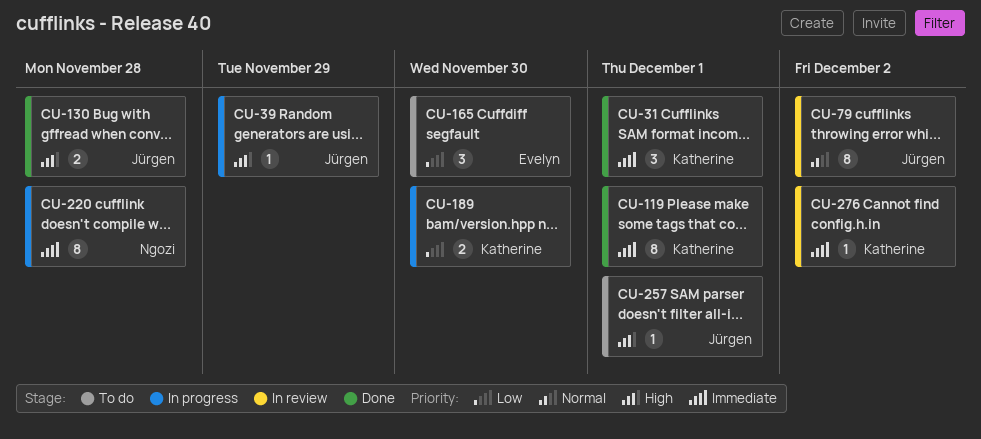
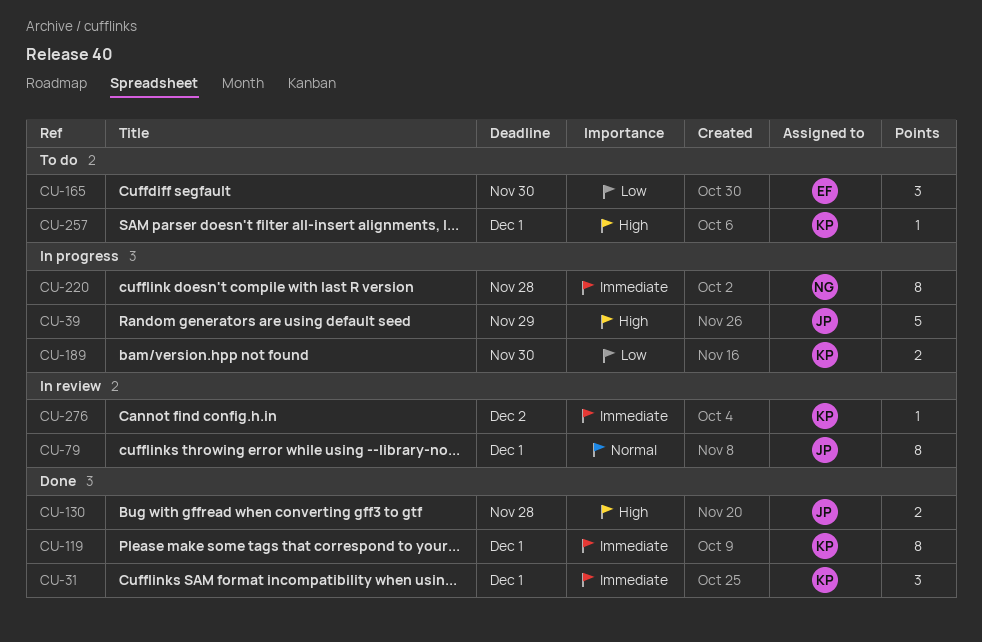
CU-39, estimate: 1 -> 5
CU-79, due: Dec 2 -> Dec 1
CU-257, owner: Jürgen -> Katherine

